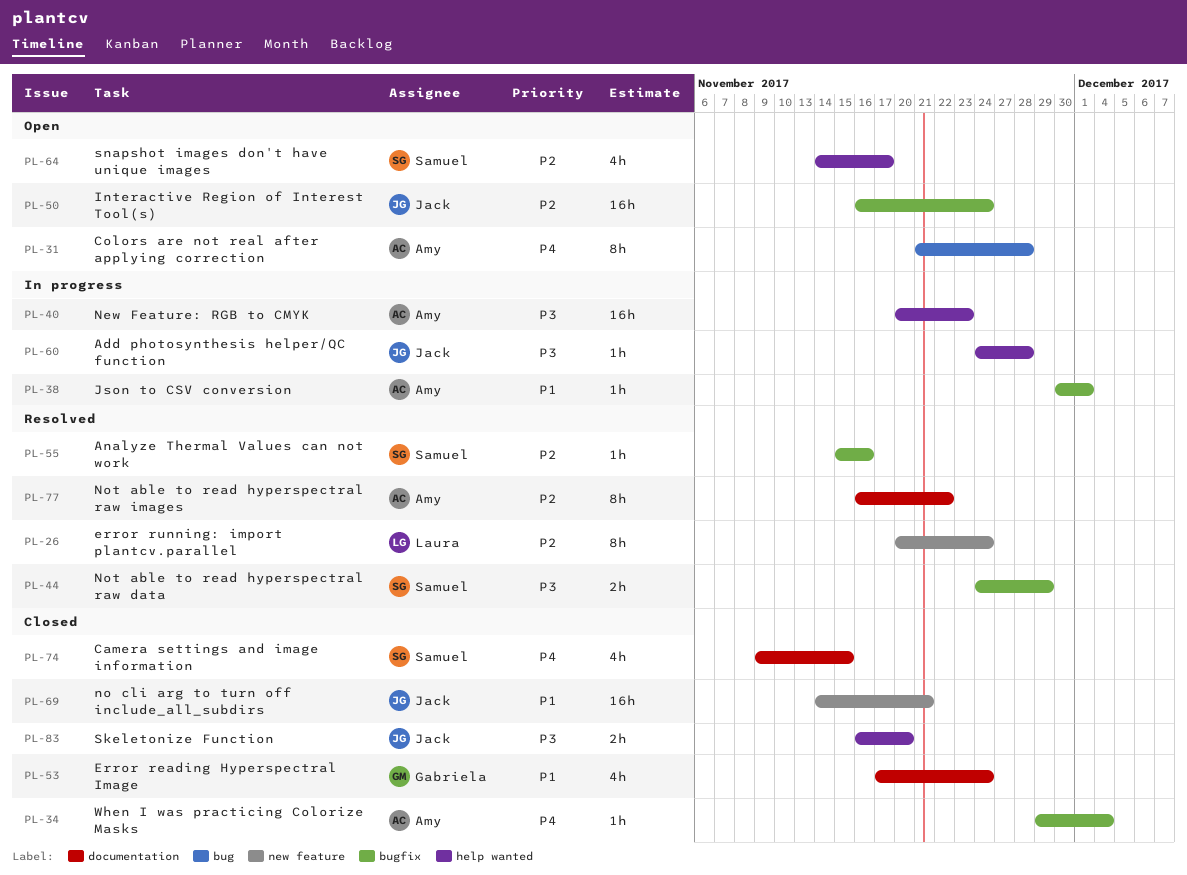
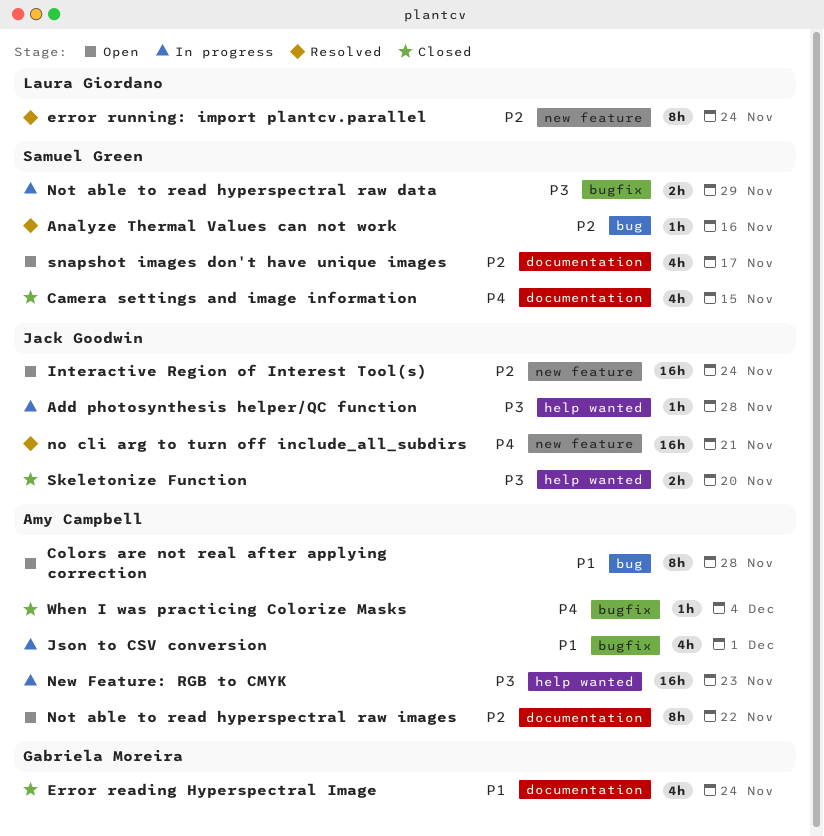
Analyze Thermal Values can not work, label: bugfix -> bug
Colors are not real after applying correction, priority: P4 -> P1
Interactive Region of Interest Tool(s), label: bugfix -> new feature
Json to CSV conversion, estimate: 1h -> 4h
no cli arg to turn off include_all_subdirs, status: Closed -> Resolved
no cli arg to turn off include_all_subdirs, priority: P1 -> P4
Not able to read hyperspectral raw data, status: Resolved -> In progress
Not able to read hyperspectral raw images, status: Resolved -> Open
snapshot images don't have unique images, label: help wanted -> documentation

